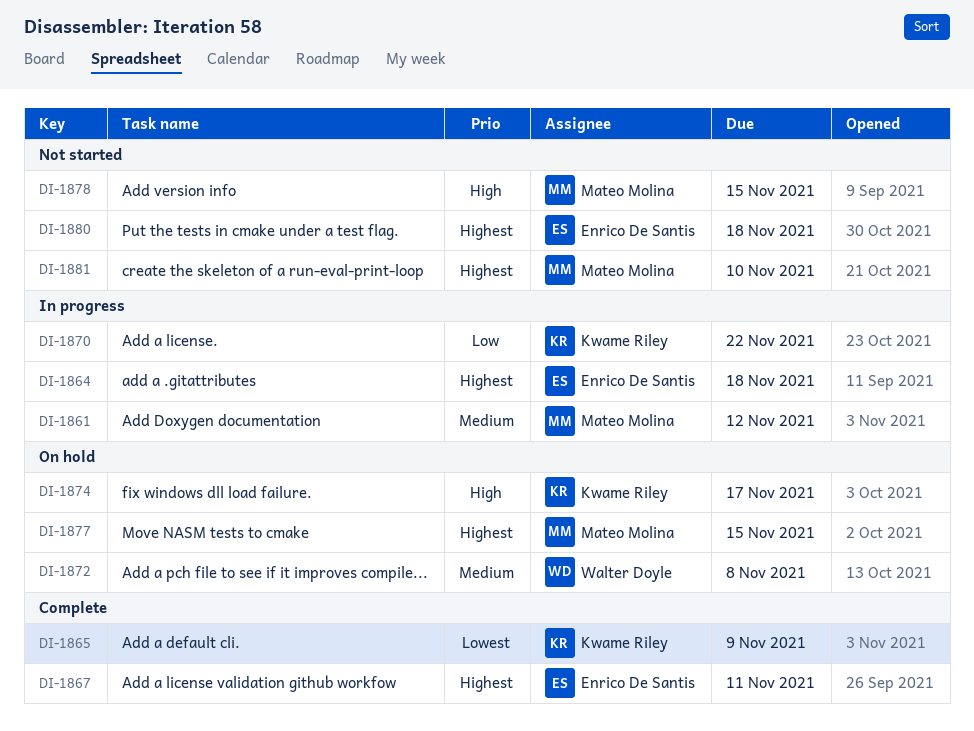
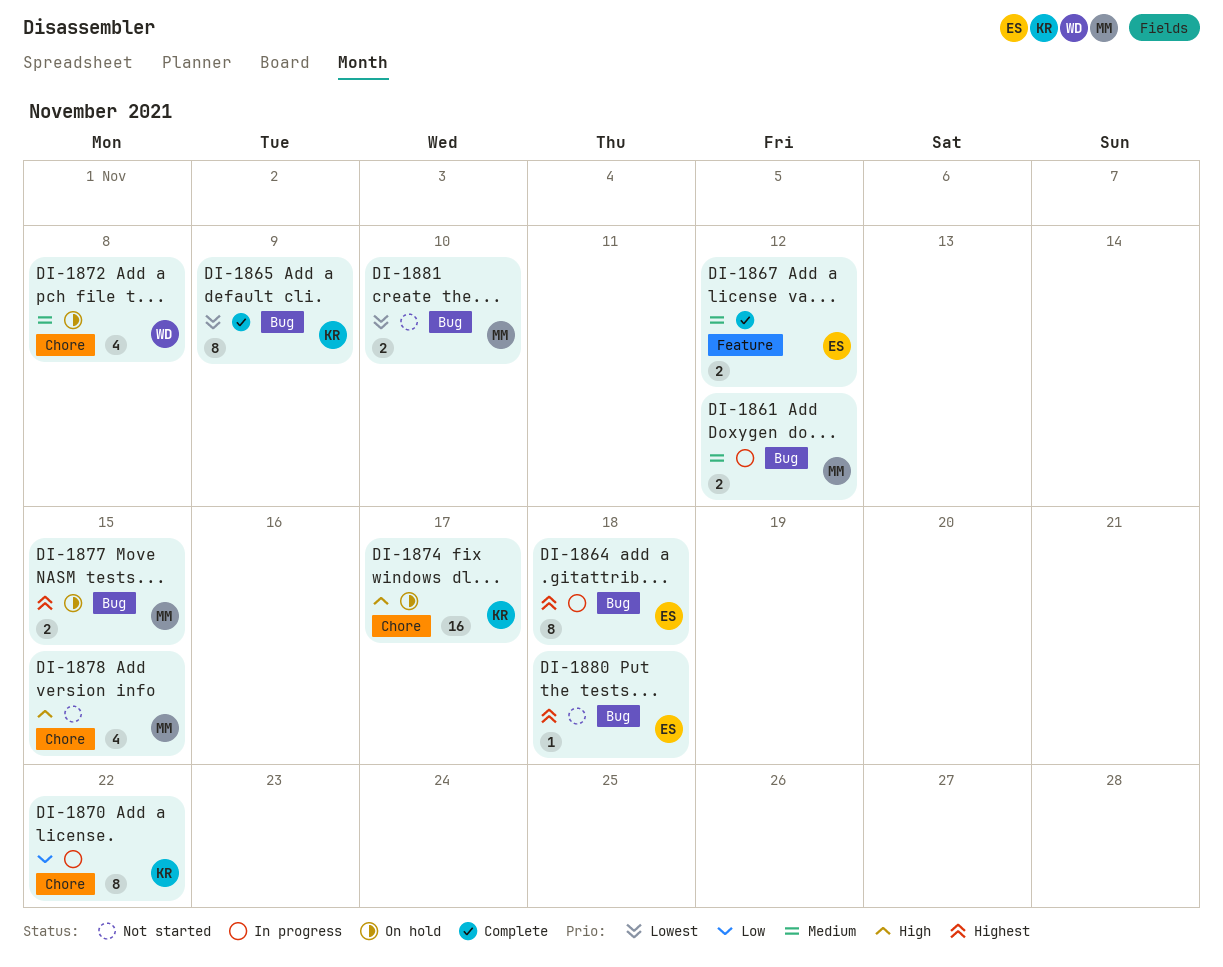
DI-1867, priority: Highest -> Medium
DI-1867, due: Nov 11 -> Nov 12
DI-1881, priority: Highest -> Lowest

